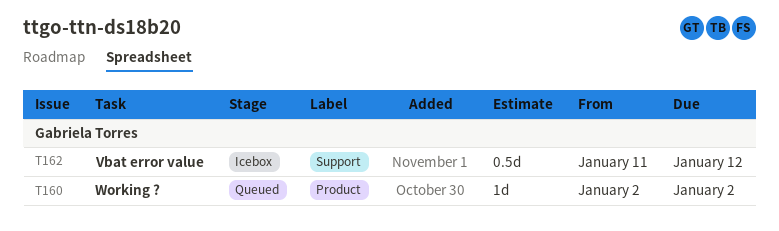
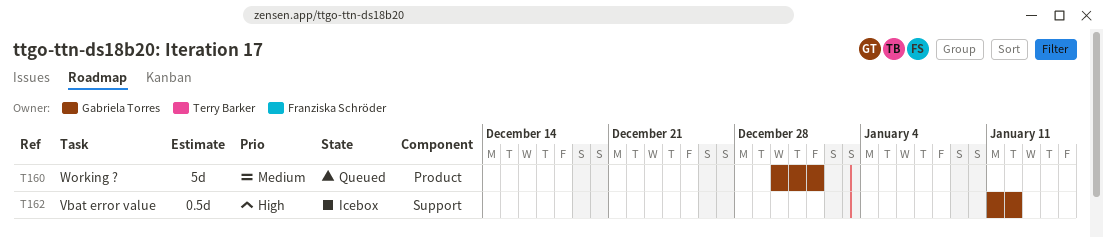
T160, estimate: 1d -> 5d
T160, start: Jan 2 -> Dec 30
T160, due: Jan 2 -> Jan 1

